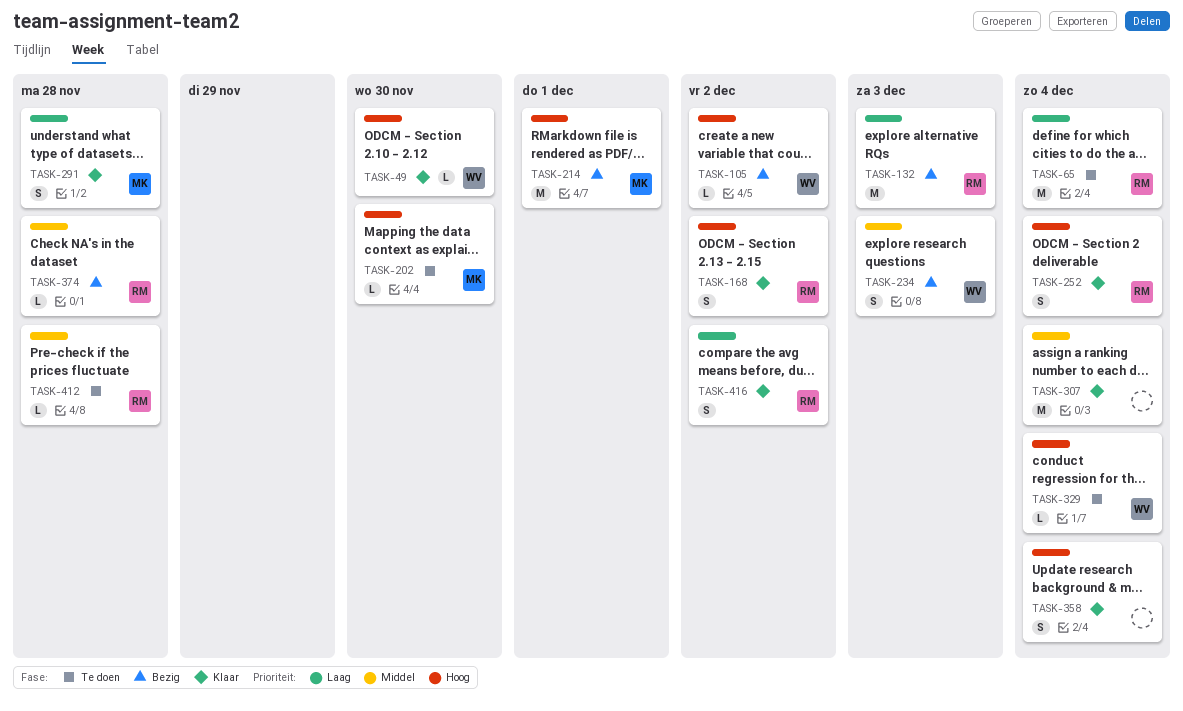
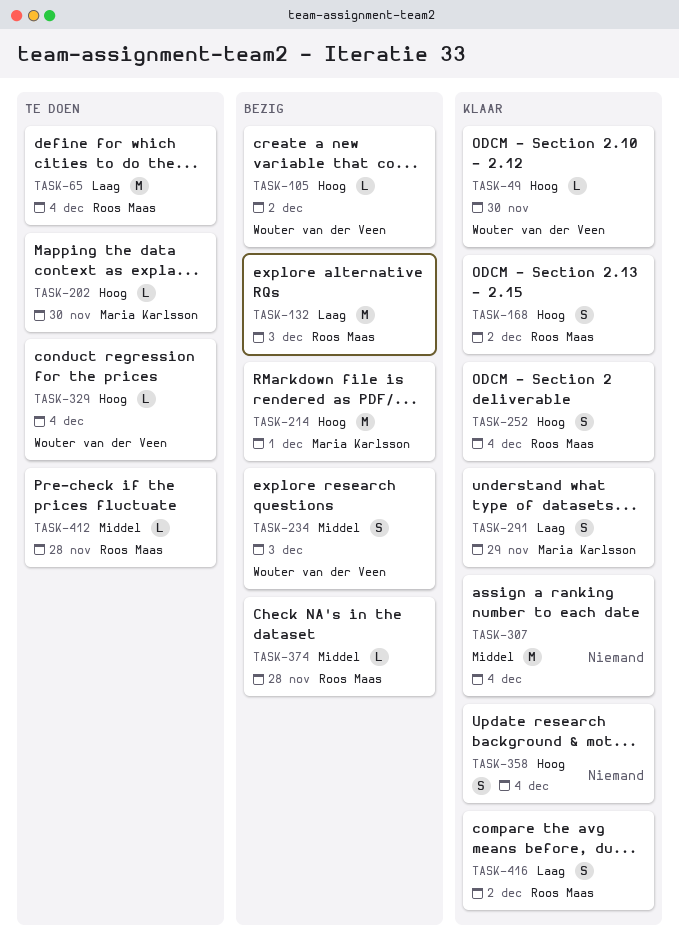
TASK-291, due: Nov 28 -> Nov 29

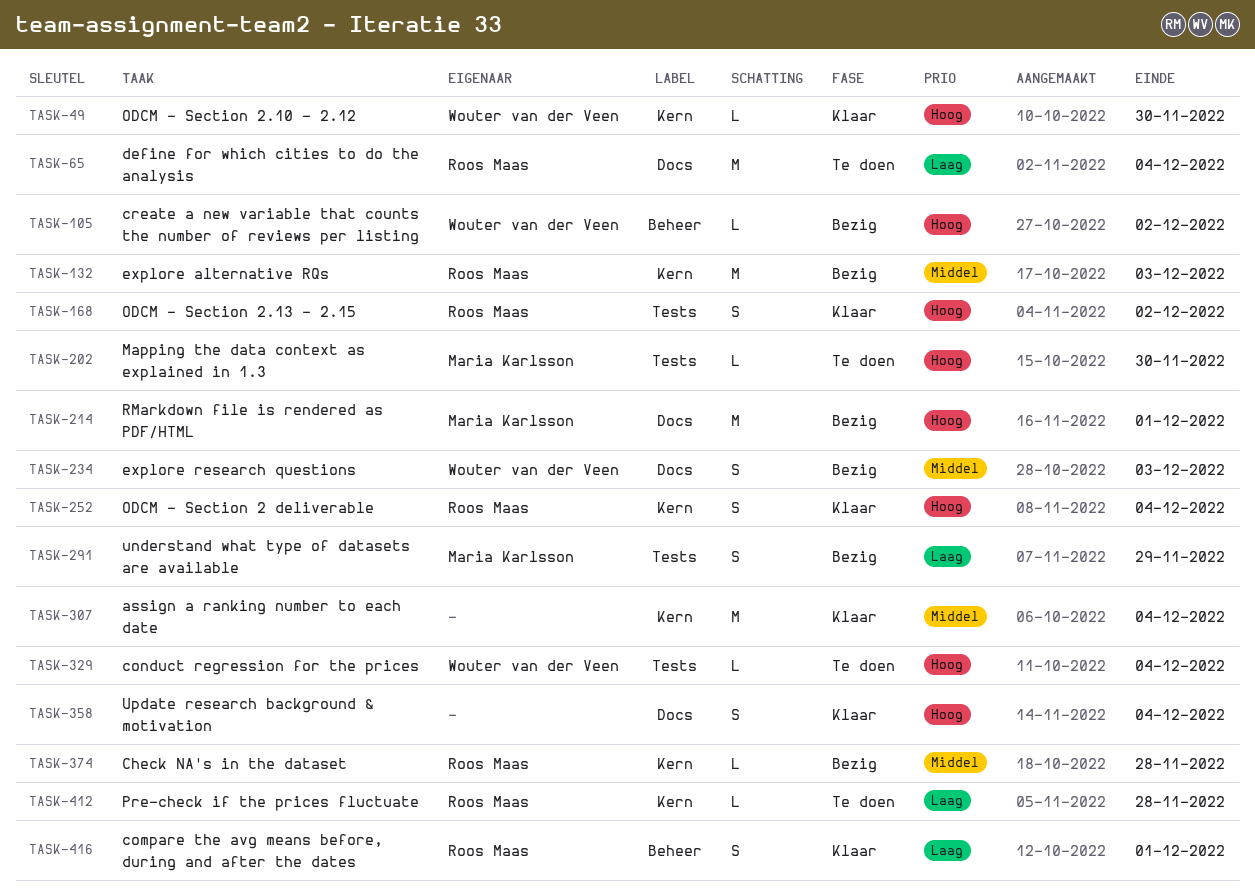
TASK-132, priority: Laag -> Middel
TASK-291, status: Klaar -> Bezig
TASK-412, priority: Middel -> Laag
TASK-416, due: Dec 2 -> Dec 1

